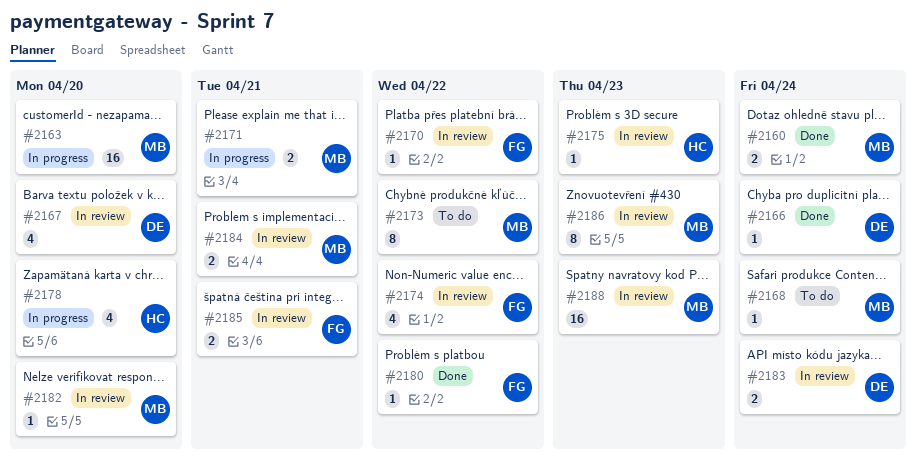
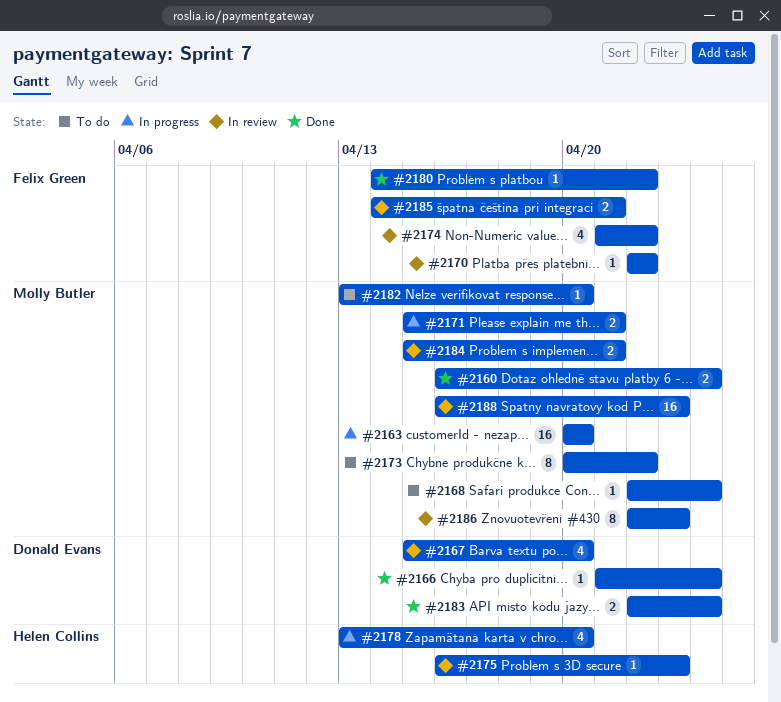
#2182, status: In review -> To do
#2183, status: In review -> Done

